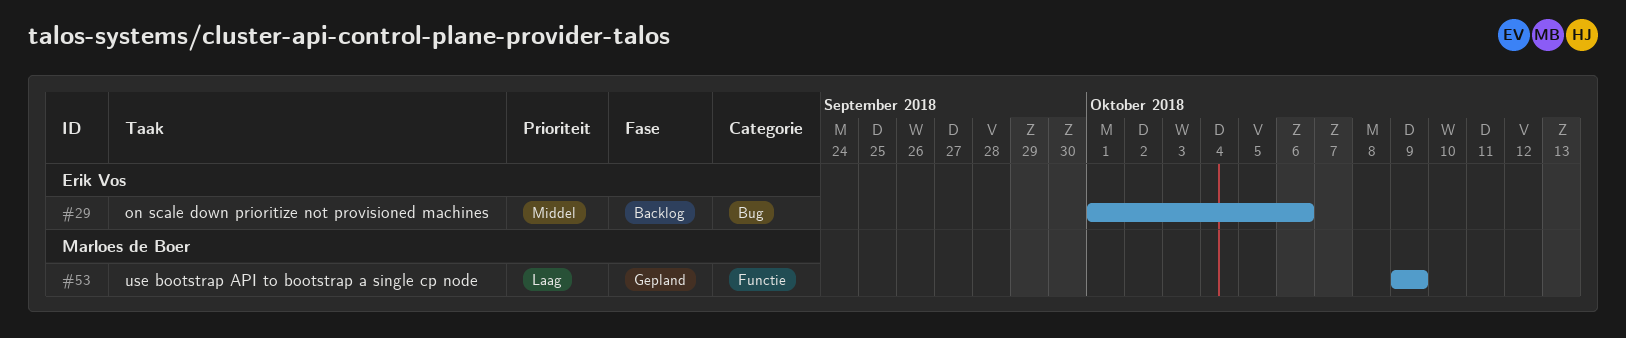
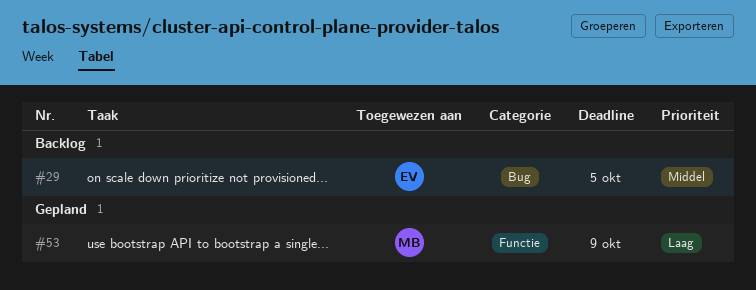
#29, due: Oct 6 -> Oct 5

